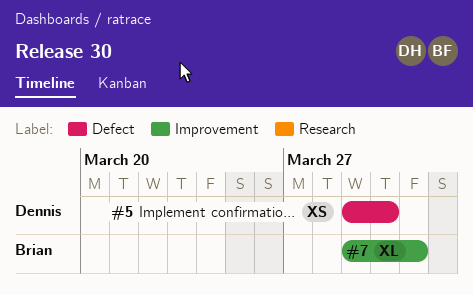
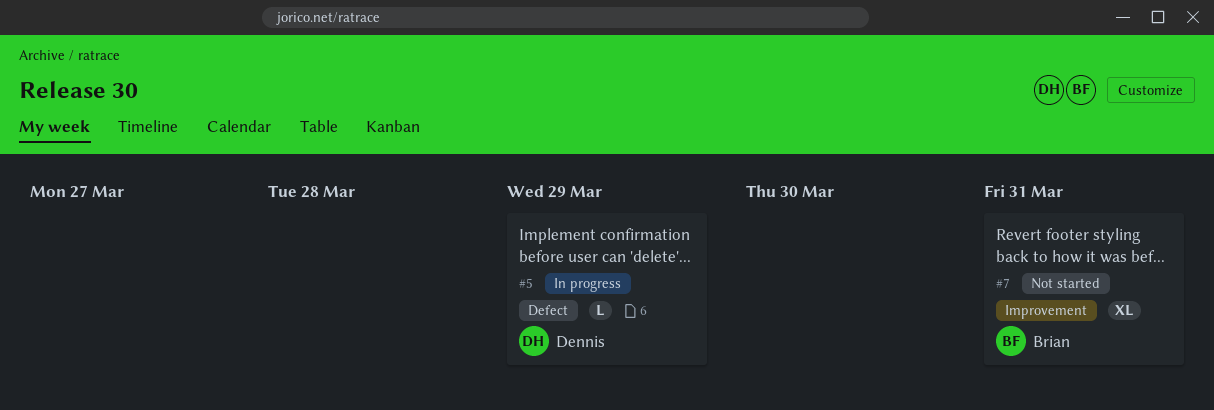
#5, estimate: XS -> L
#5, due: Mar 30 -> Mar 29

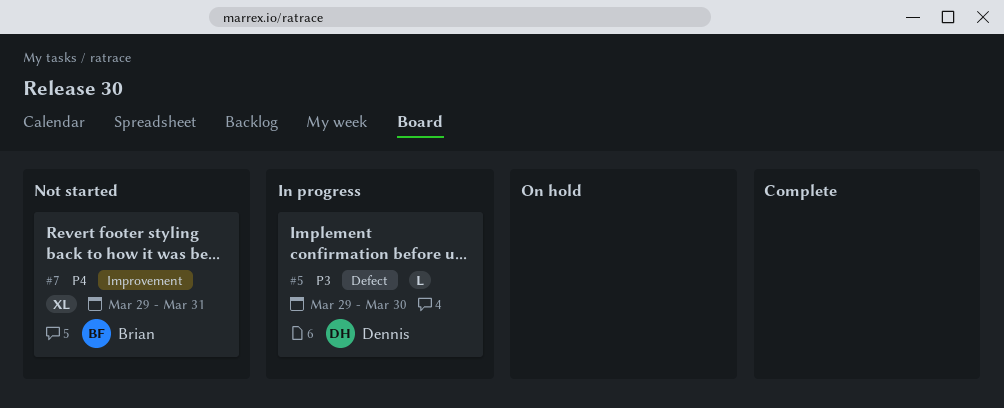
#5, due: Mar 29 -> Mar 30

